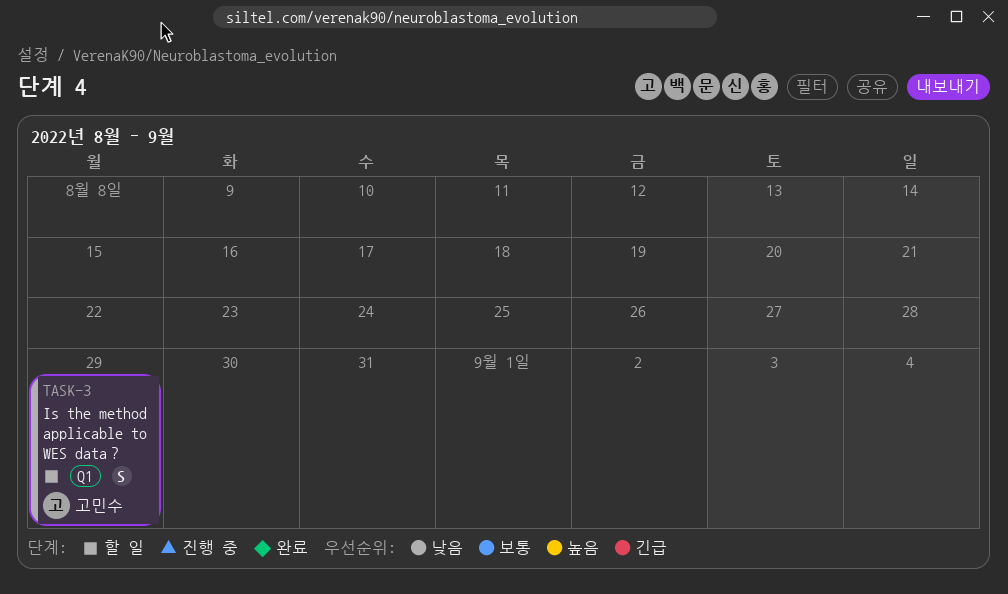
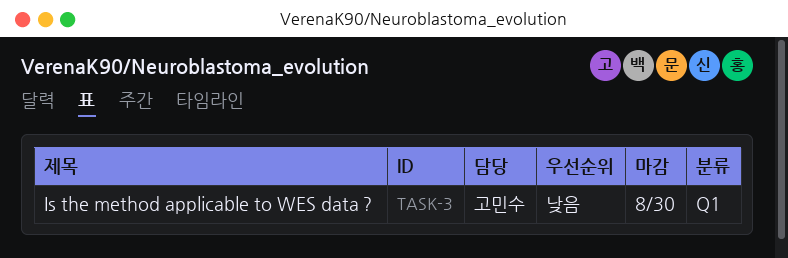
TASK-3, due: Aug 29 -> Aug 30

